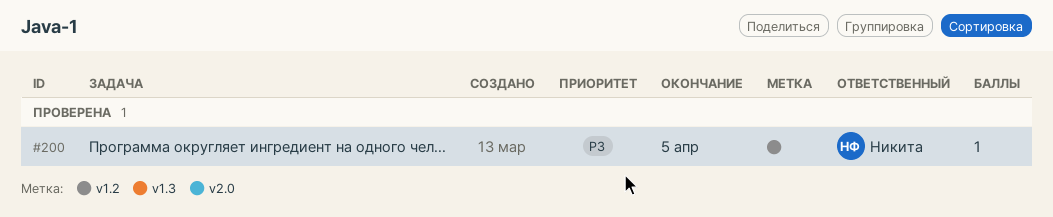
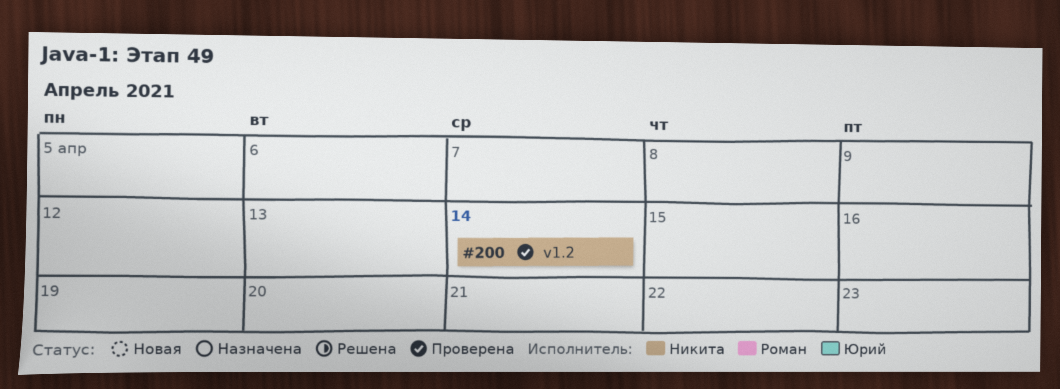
#200, due: Apr 5 -> Apr 14

